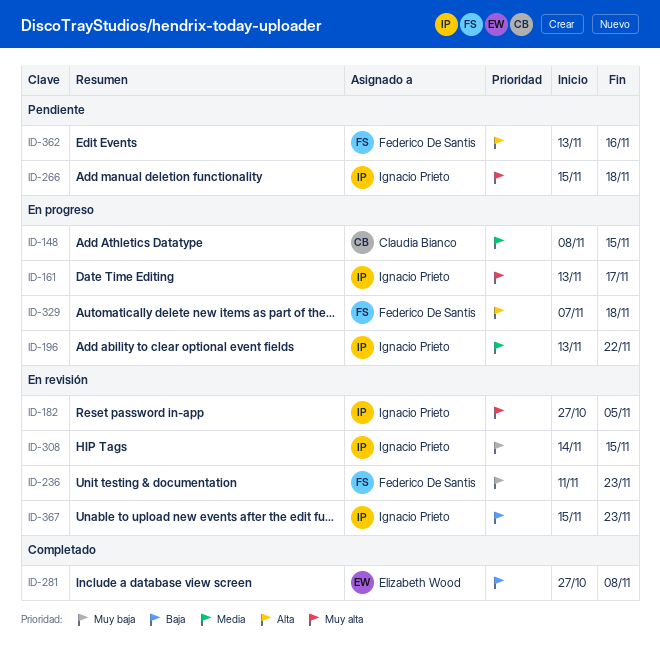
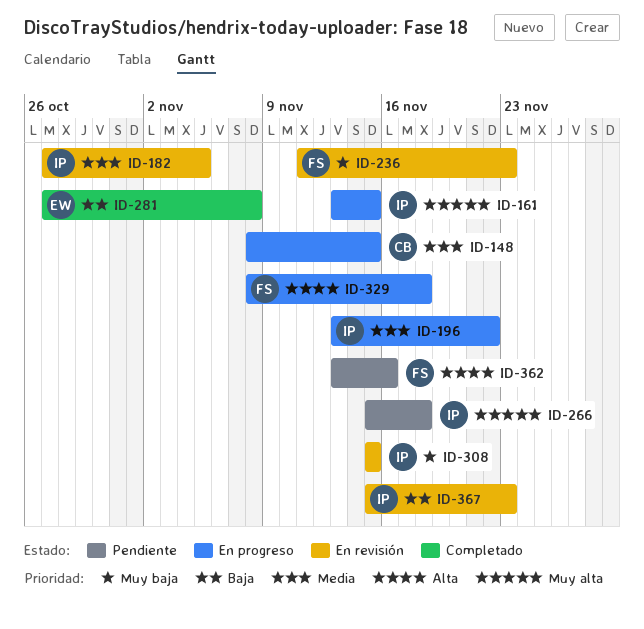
ID-161, due: Nov 17 -> Nov 15
ID-182, priority: Muy alta -> Media
ID-308, start: Nov 14 -> Nov 15
ID-329, start: Nov 7 -> Nov 8

